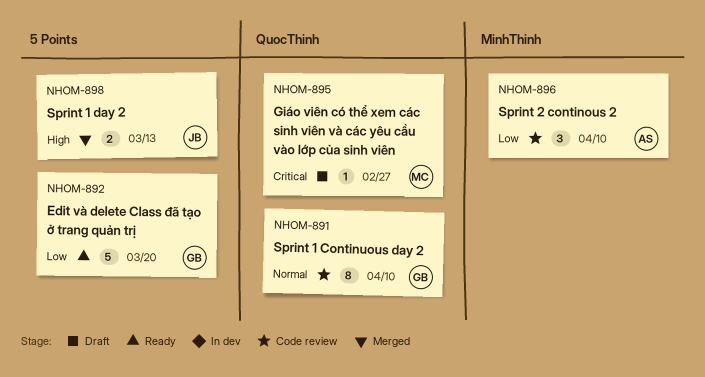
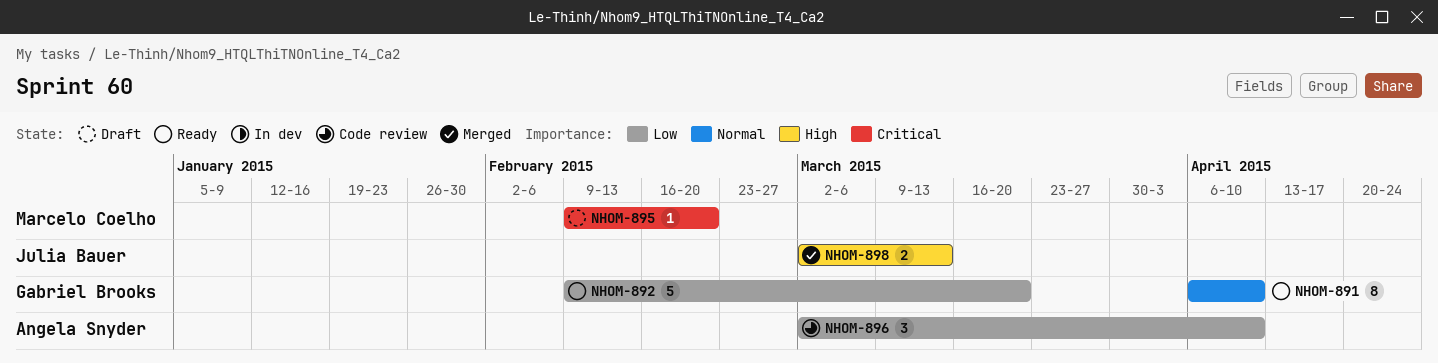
NHOM-891, status: Code review -> Ready
NHOM-895, due: Feb 27 -> Feb 20

